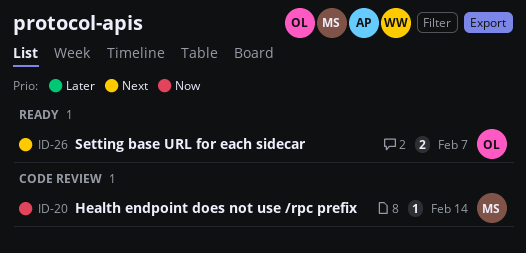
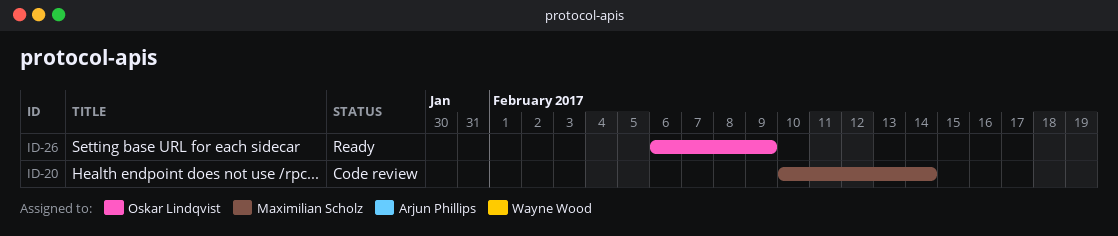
ID-26, due: Feb 7 -> Feb 9

